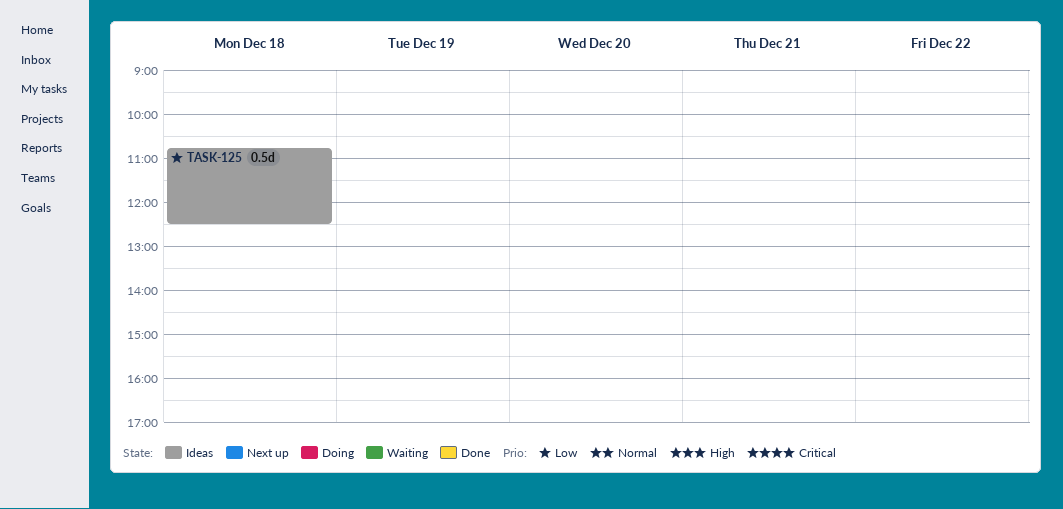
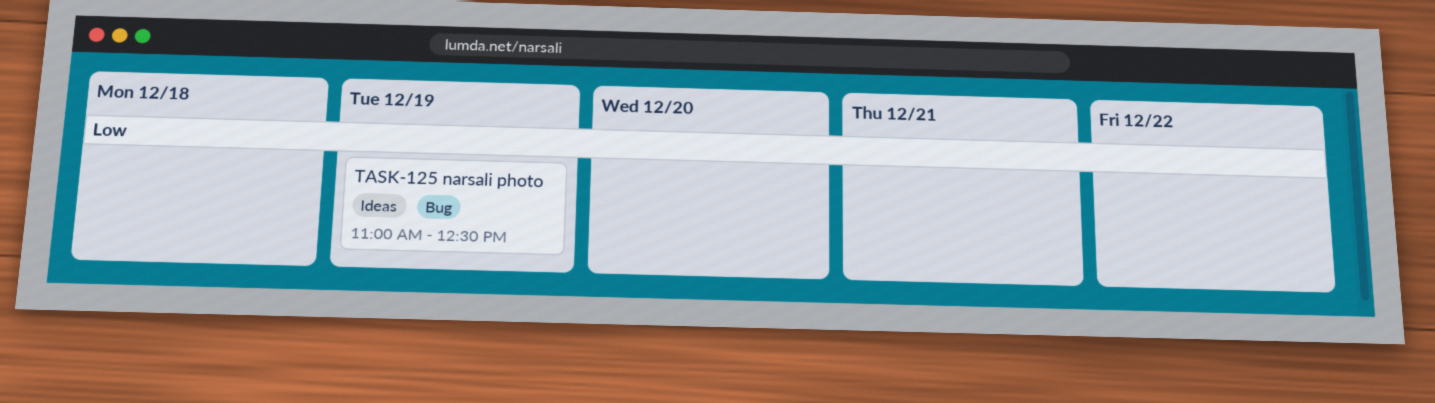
TASK-125, day: Dec 18 -> Dec 19
TASK-125, begins: 10:45 -> 11:00

